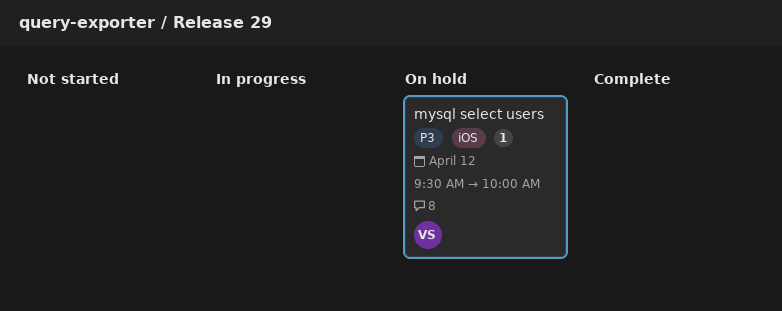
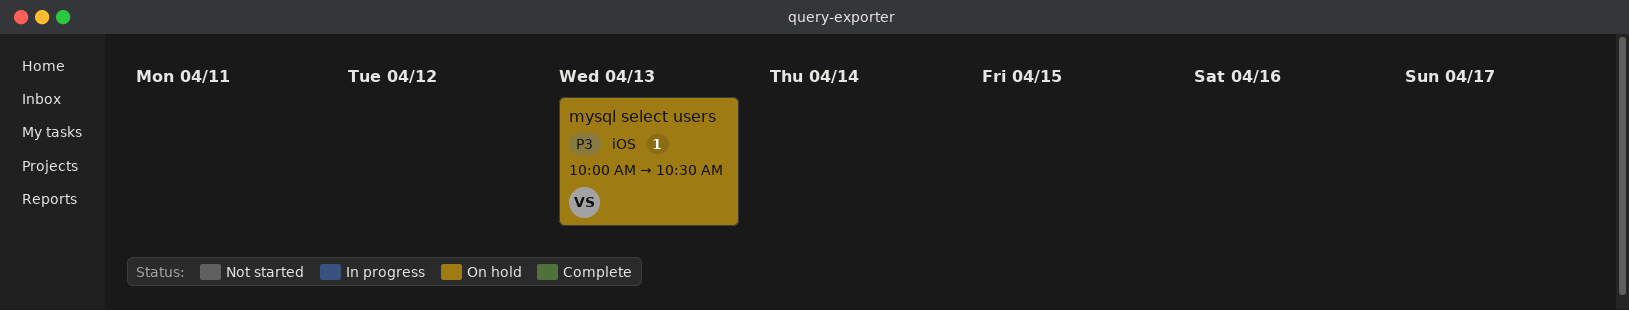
mysql select users, day: Apr 12 -> Apr 13
mysql select users, begins: 09:30 -> 10:00
mysql select users, ends: 10:00 -> 10:30

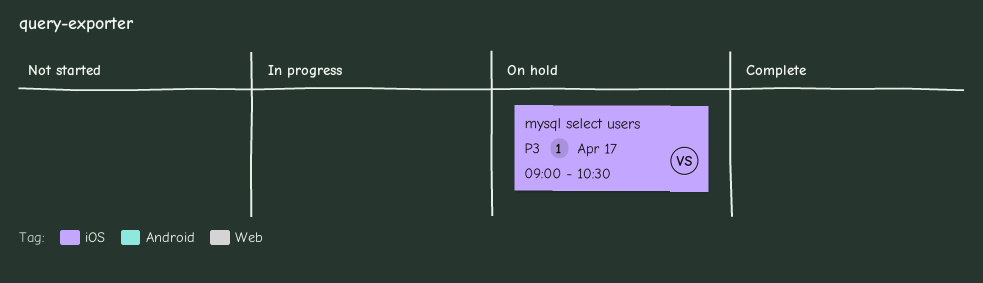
mysql select users, day: Apr 13 -> Apr 17
mysql select users, begins: 10:00 -> 09:00

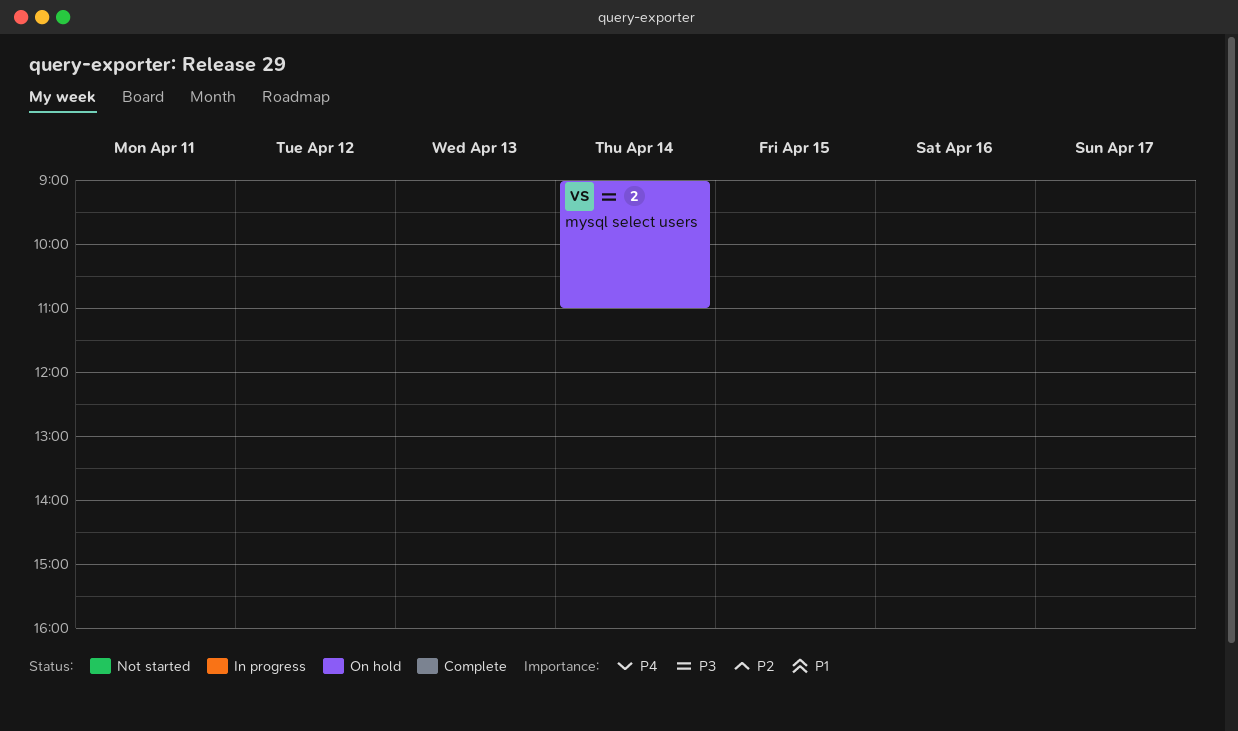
mysql select users, estimate: 1 -> 2
mysql select users, day: Apr 17 -> Apr 14
mysql select users, ends: 10:30 -> 11:00

